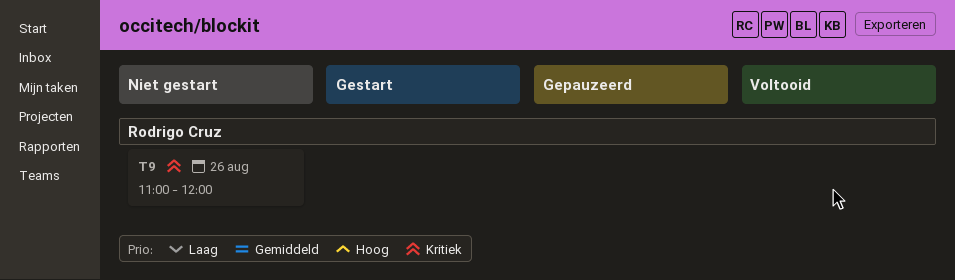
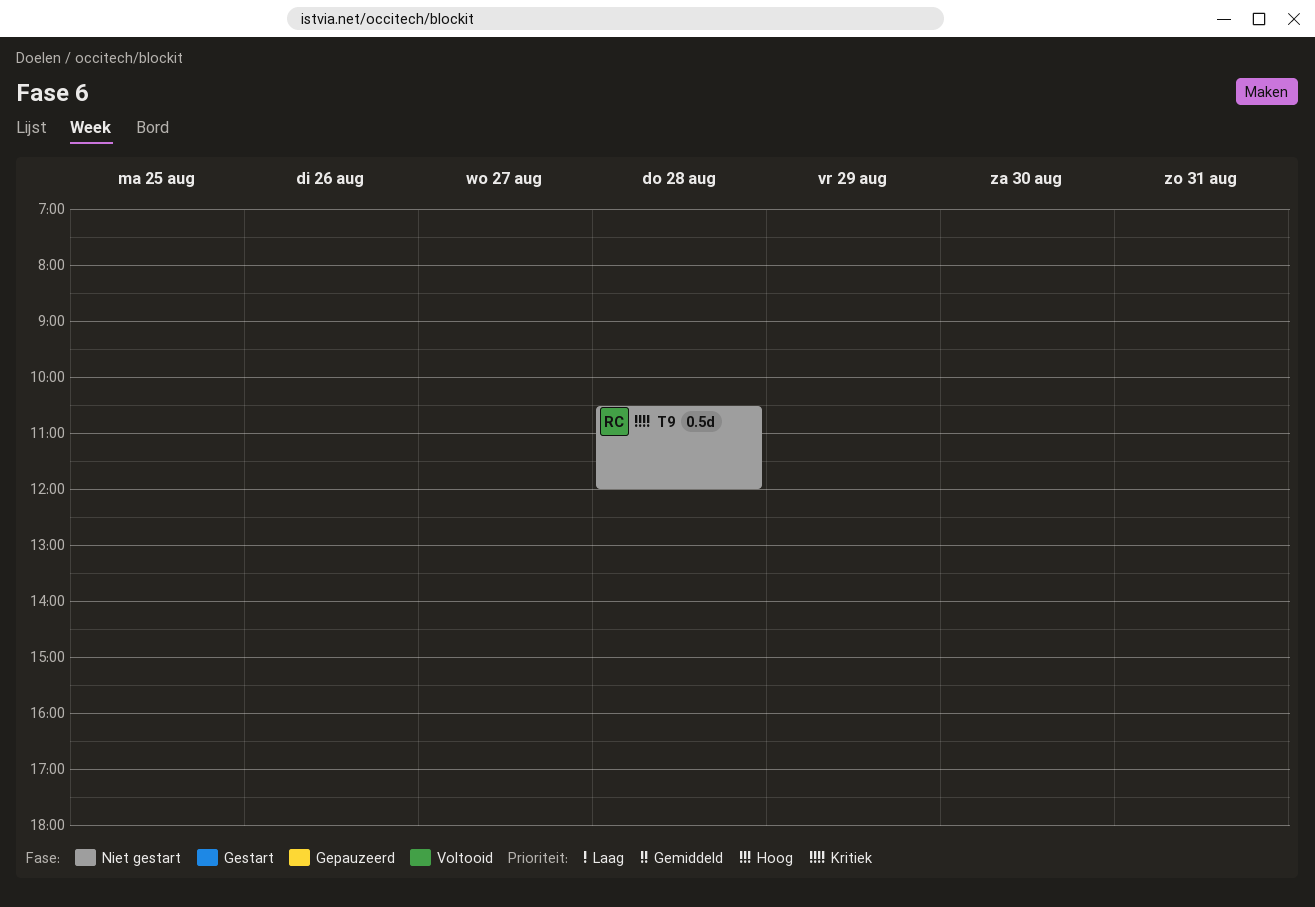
T9, day: Aug 26 -> Aug 28
T9, begins: 11:00 -> 10:30

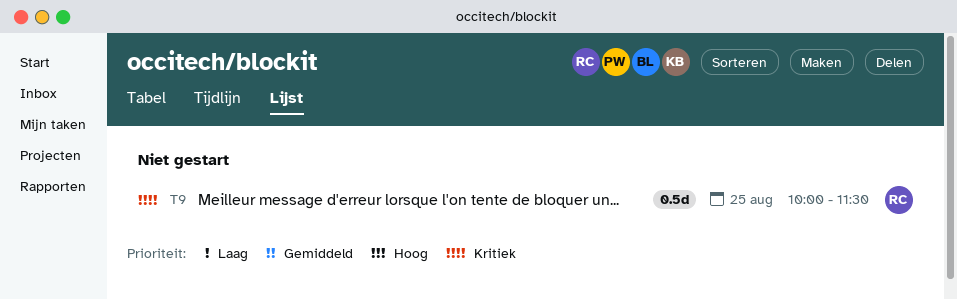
T9, day: Aug 28 -> Aug 25
T9, begins: 10:30 -> 10:00
T9, ends: 12:00 -> 11:30

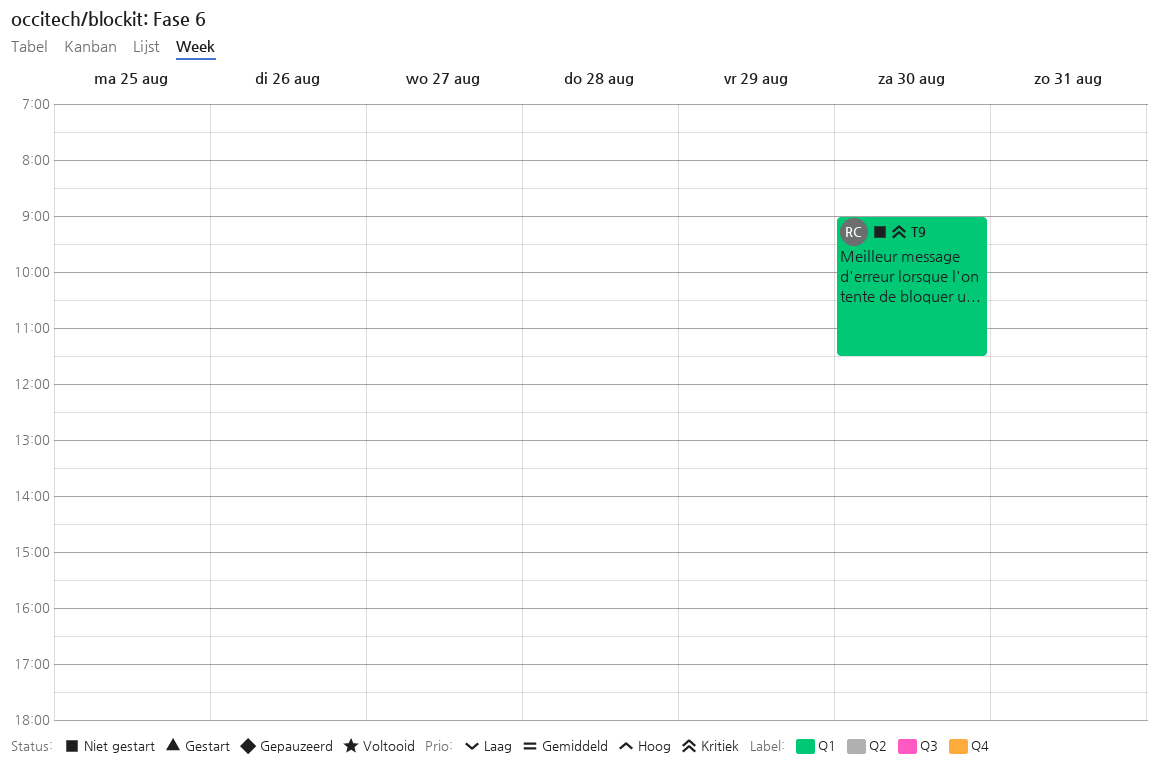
T9, day: Aug 25 -> Aug 30
T9, begins: 10:00 -> 09:00

